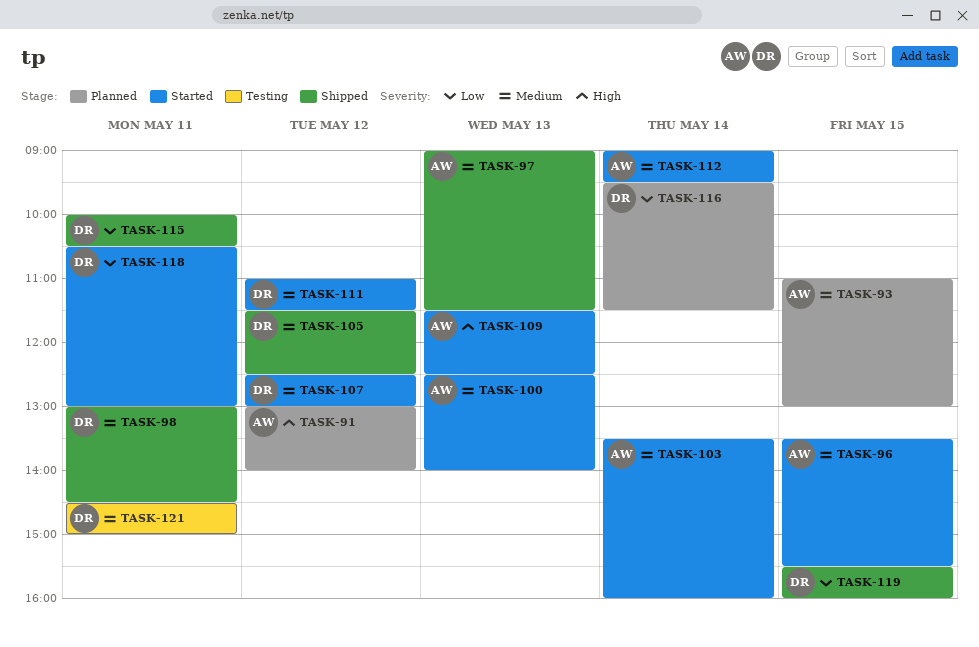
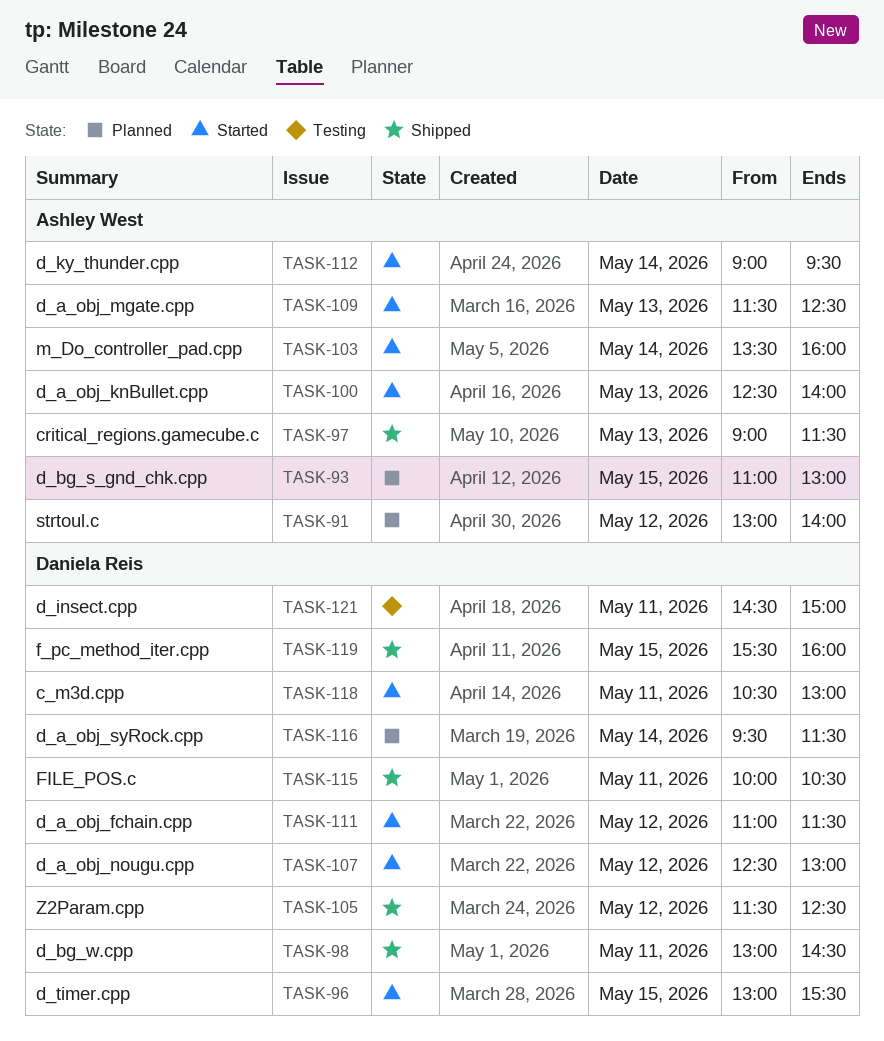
TASK-96, owner: Ashley West -> Daniela Reis
TASK-96, begins: 13:30 -> 13:00

